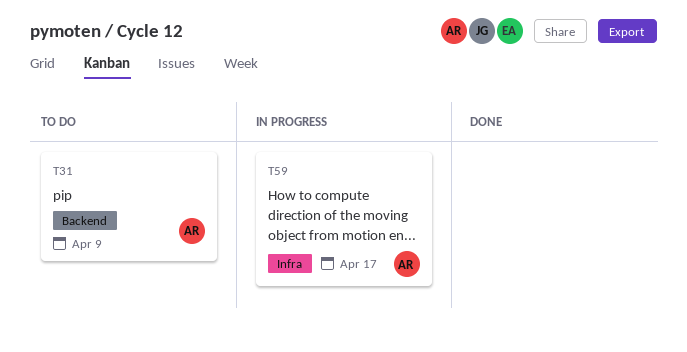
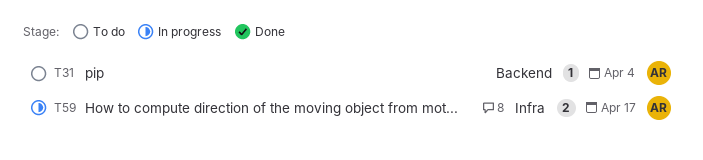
T31, due: Apr 9 -> Apr 4

